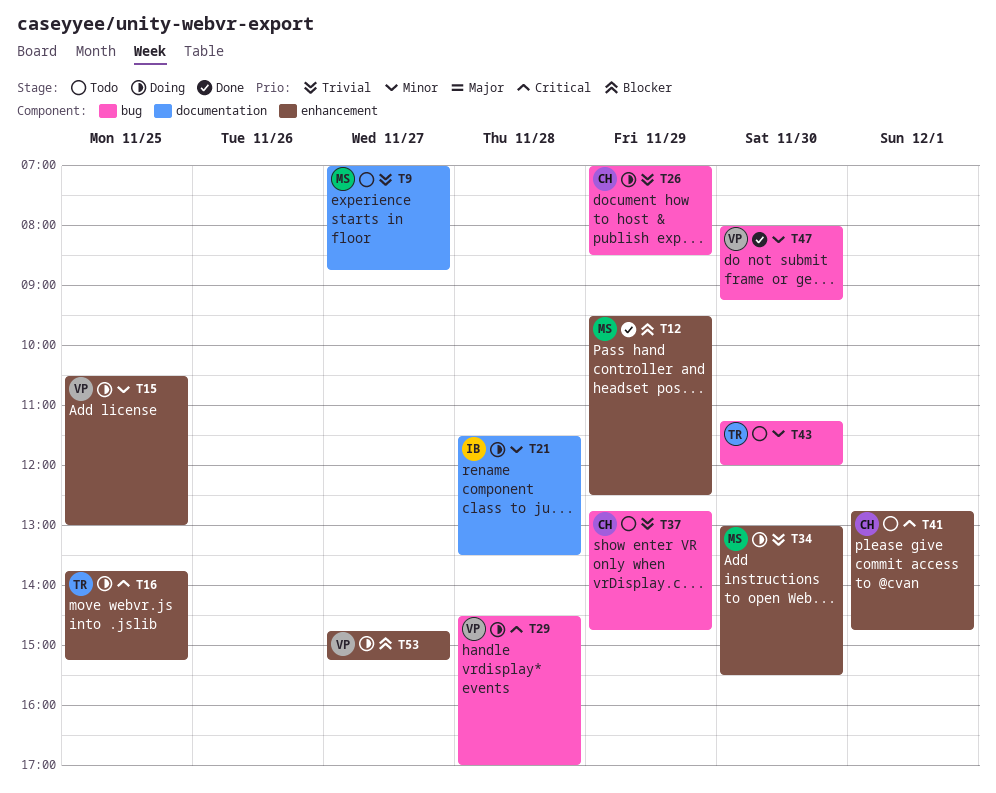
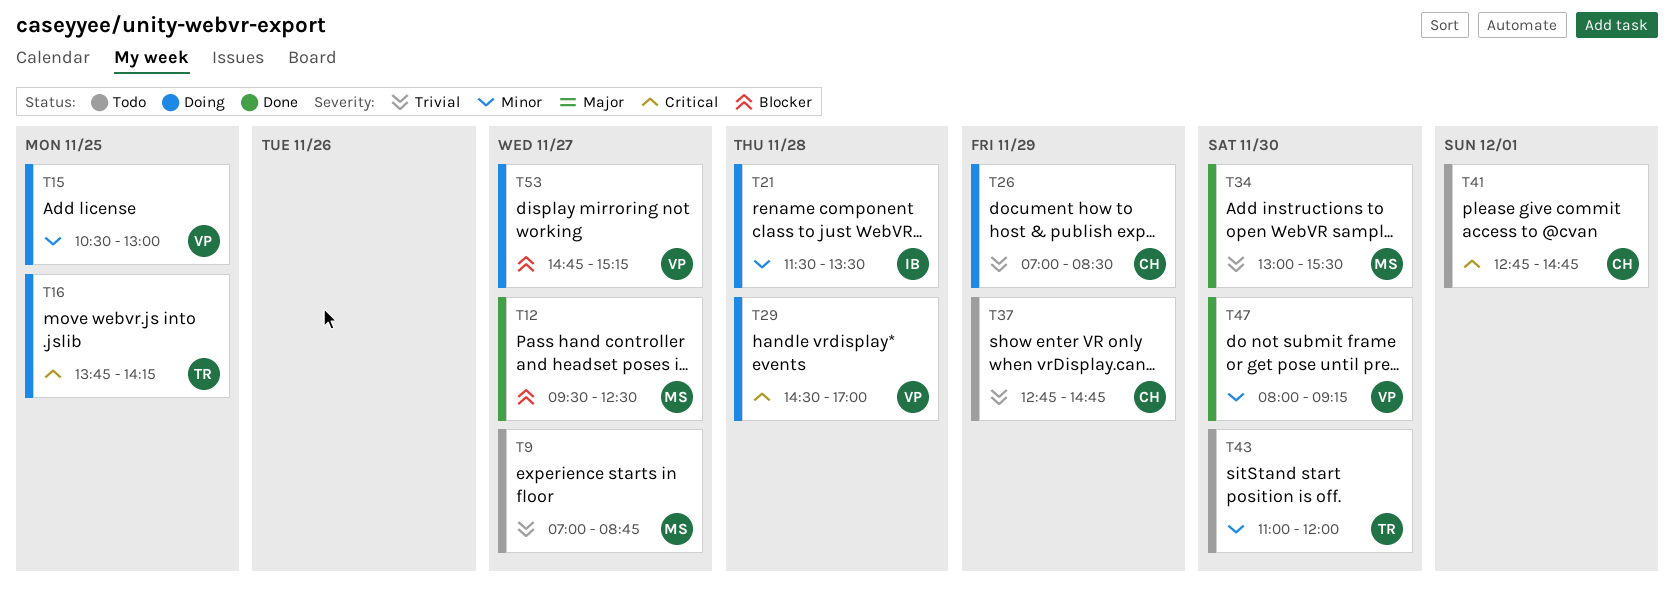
T12, day: Nov 29 -> Nov 27
T16, ends: 15:15 -> 14:15
T34, status: Doing -> Done
T43, begins: 11:15 -> 11:00

